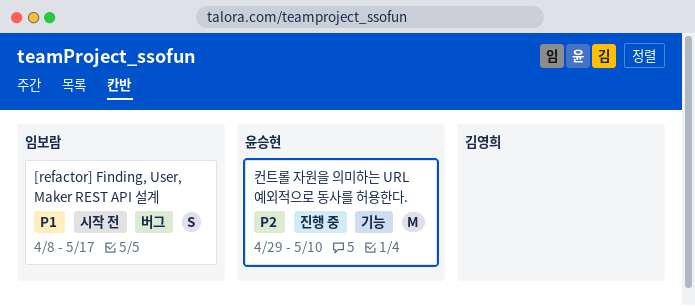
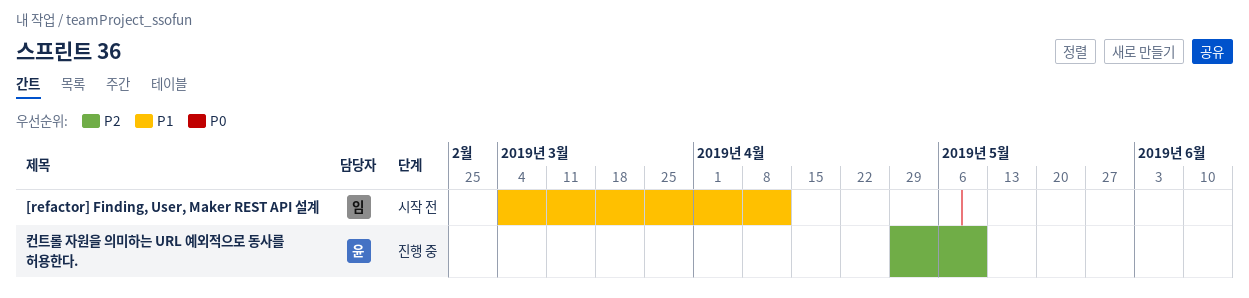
[refactor] Finding, User, Maker REST API 설계, start: Apr 8 -> Mar 4
[refactor] Finding, User, Maker REST API 설계, due: May 17 -> Apr 12

